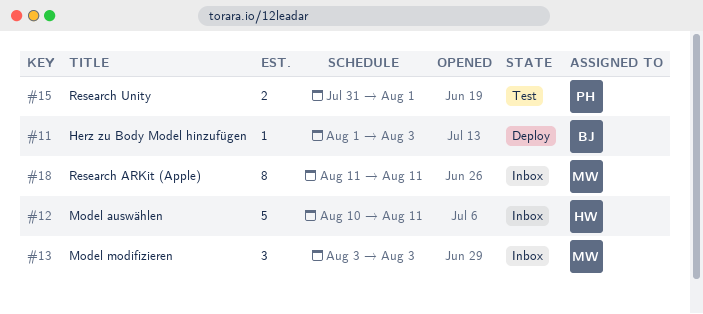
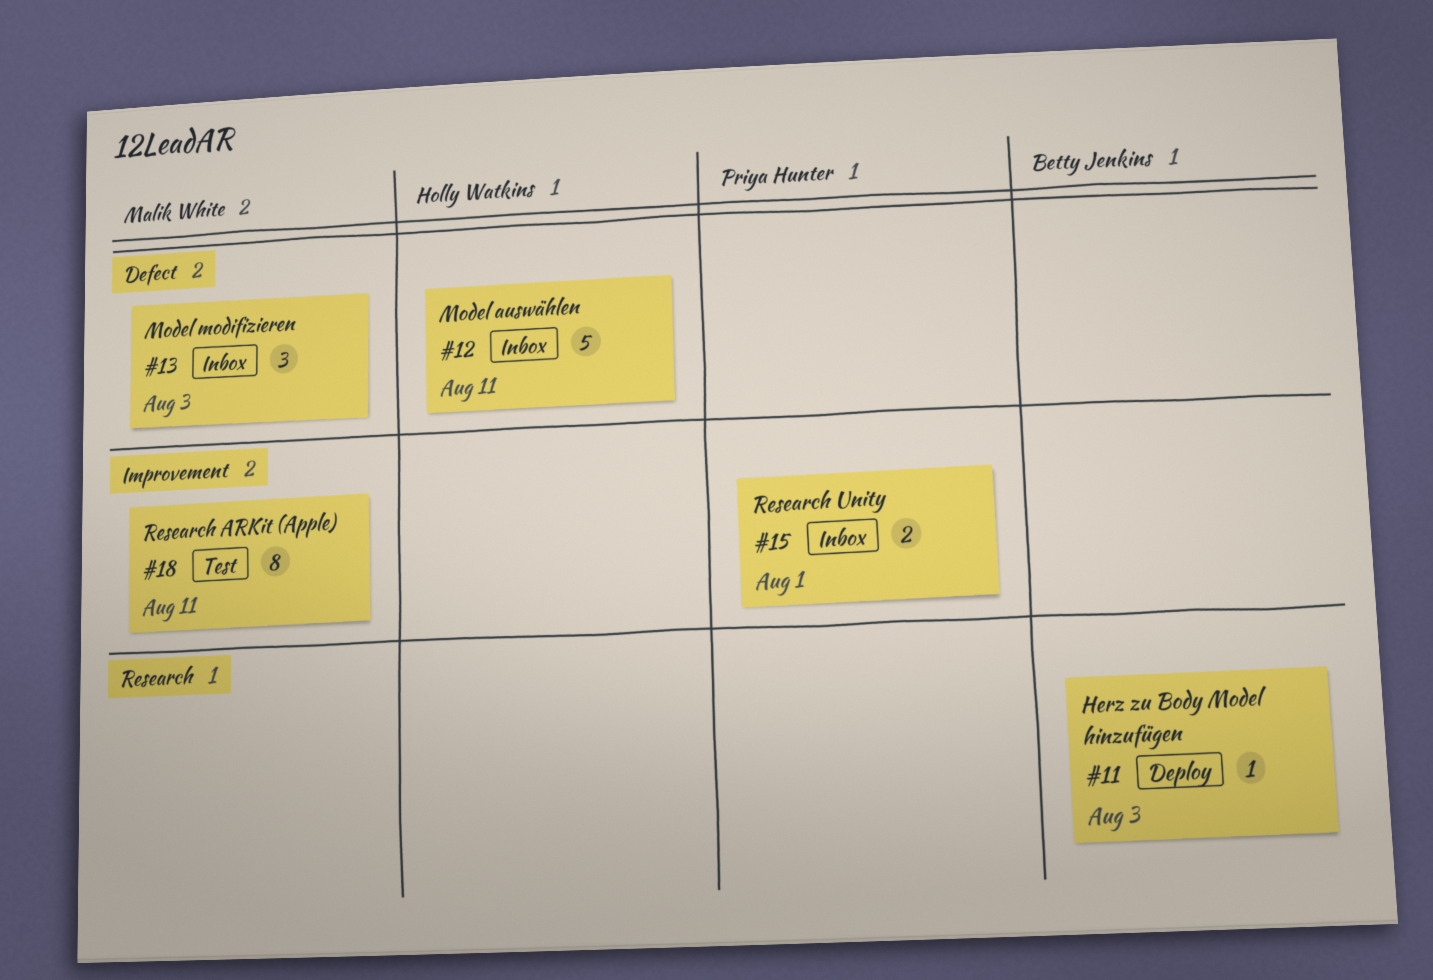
#15, status: Test -> Inbox
#18, status: Inbox -> Test

